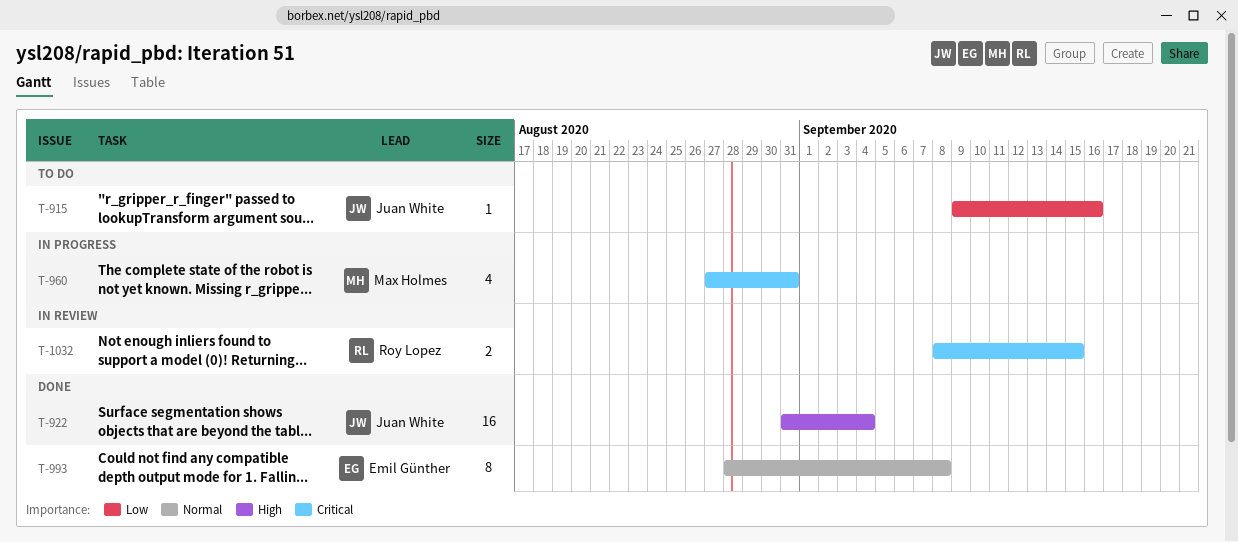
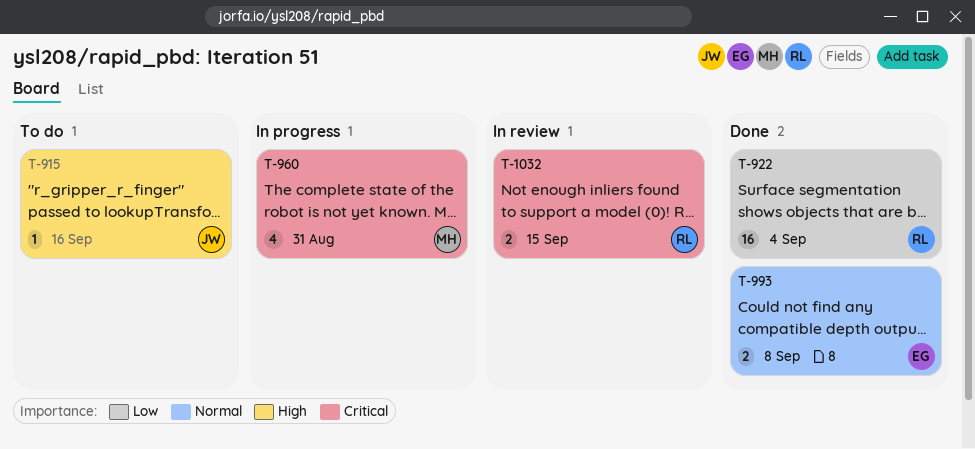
T-915, priority: Low -> High
T-922, owner: Juan White -> Roy Lopez
T-922, priority: High -> Low
T-993, estimate: 8 -> 2

